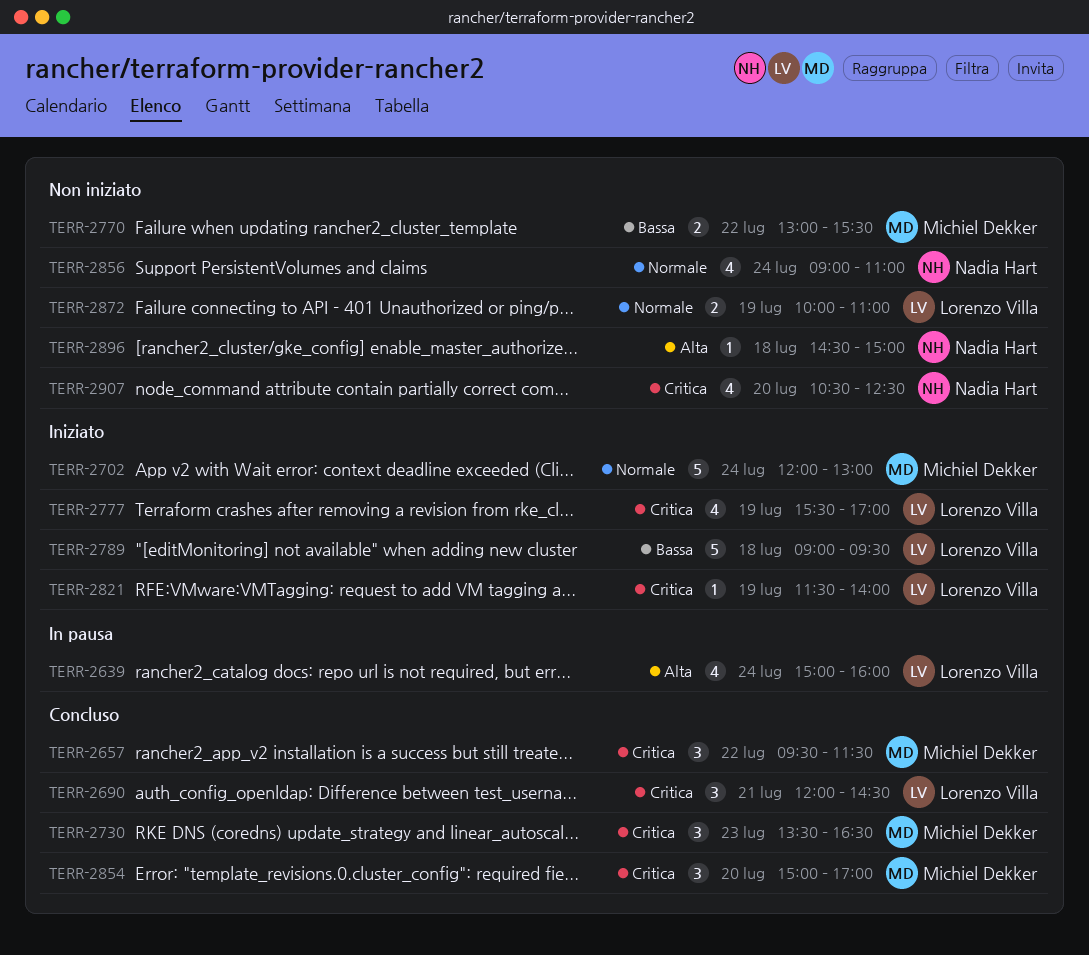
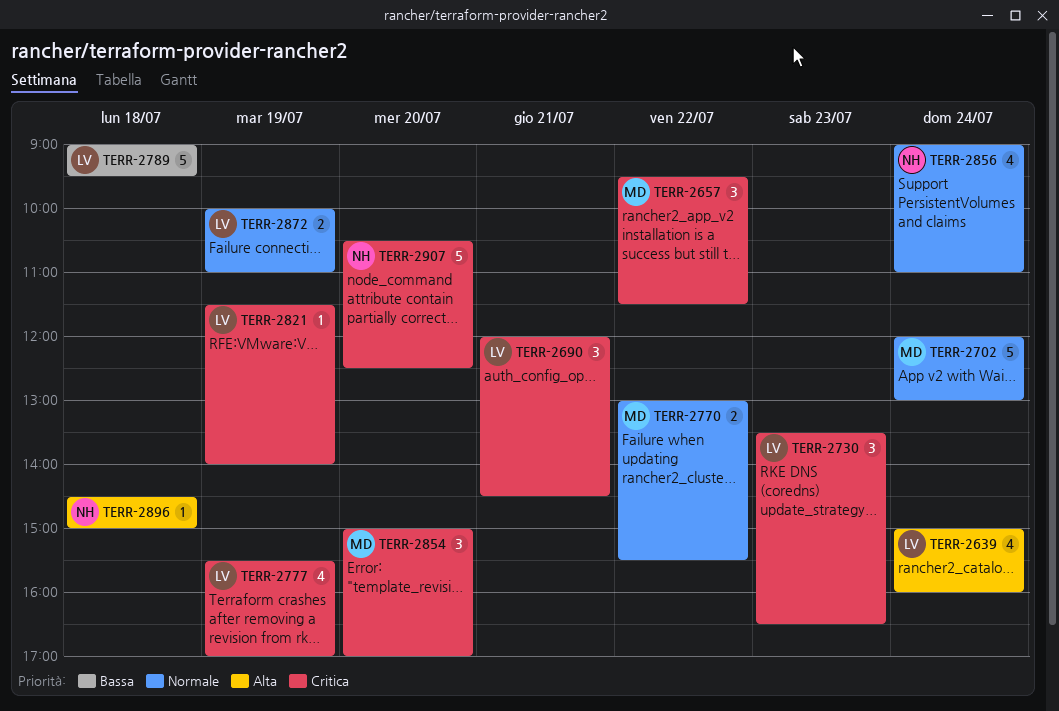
TERR-2730, owner: Michiel Dekker -> Lorenzo Villa
TERR-2770, priority: Bassa -> Normale
TERR-2907, estimate: 4 -> 5

